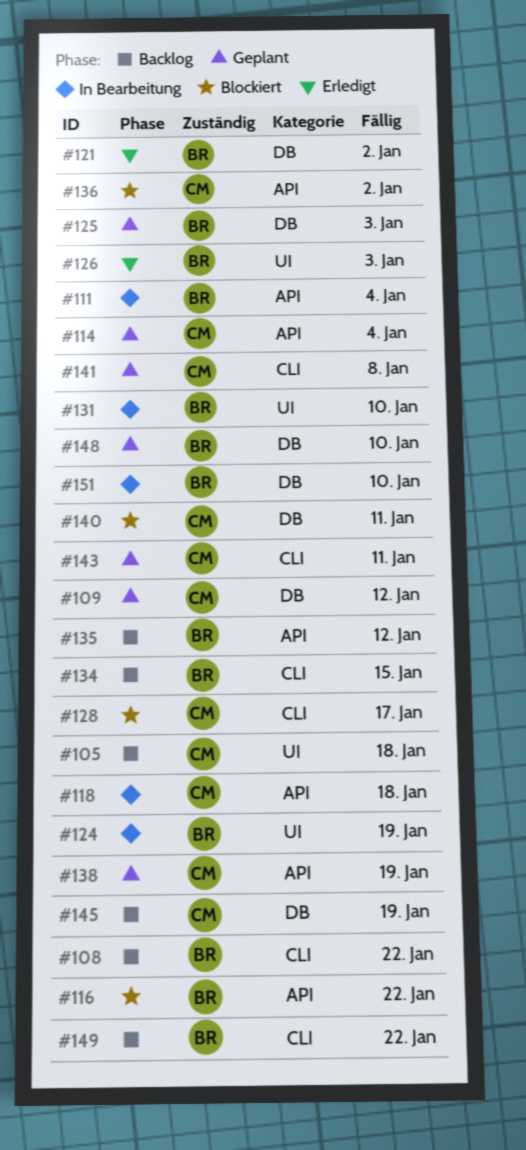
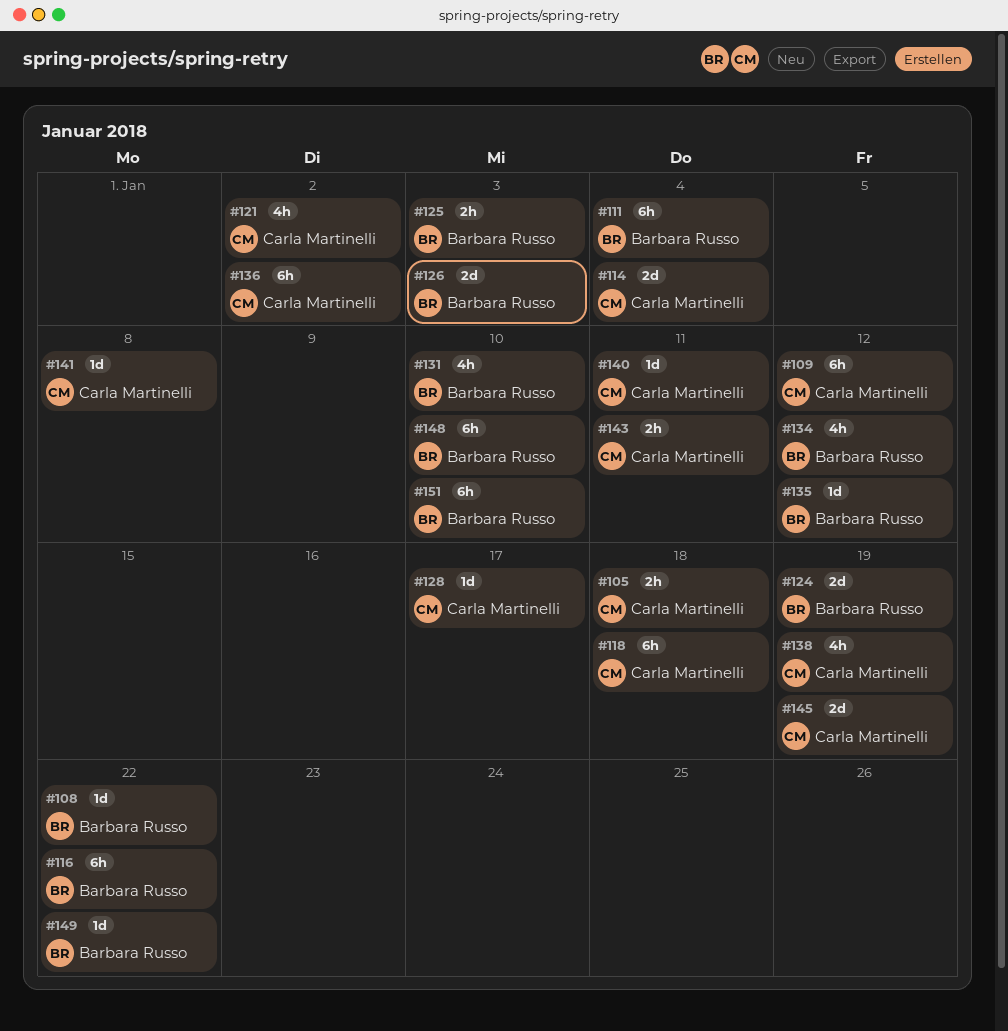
#121, owner: Barbara Russo -> Carla Martinelli
#134, due: Jan 15 -> Jan 12

